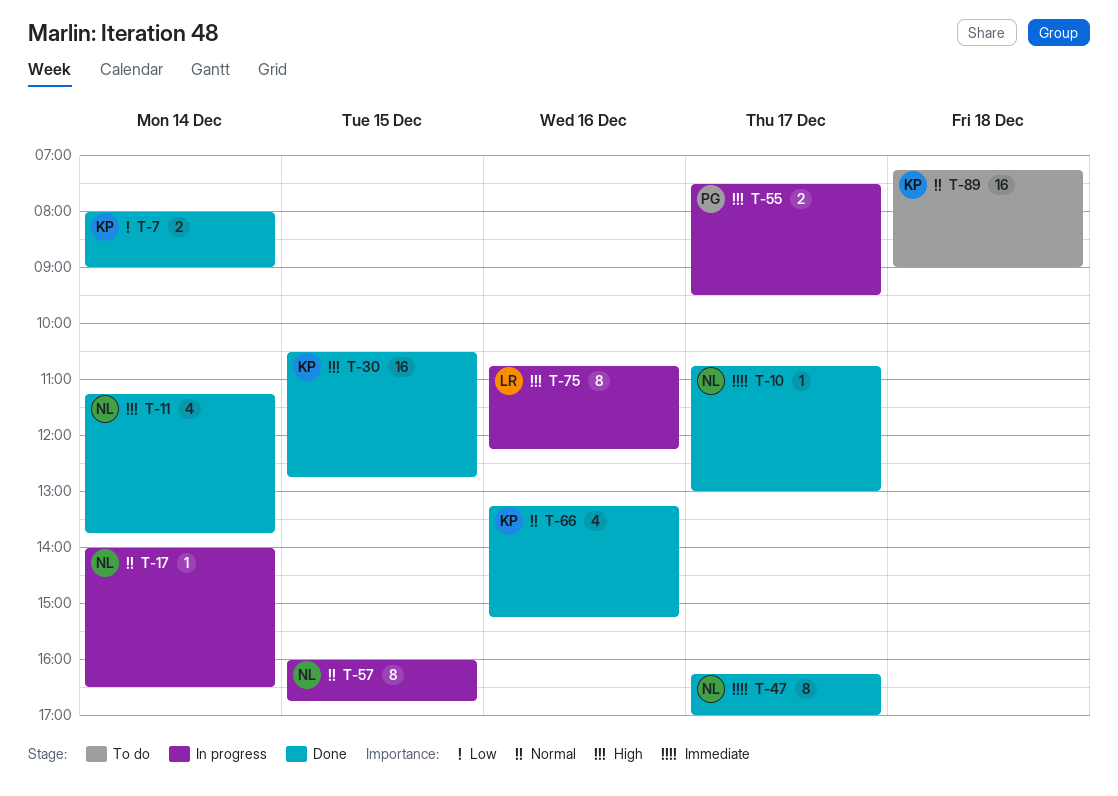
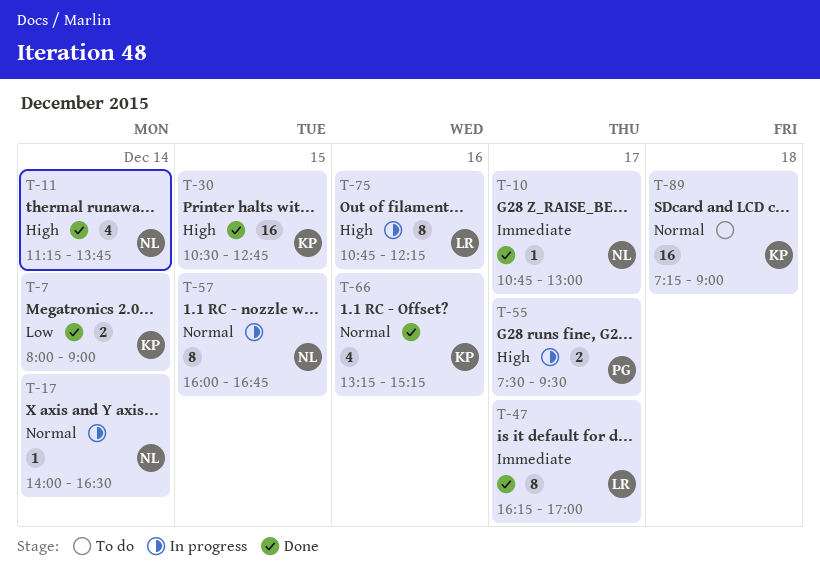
T-47, owner: NL -> LR

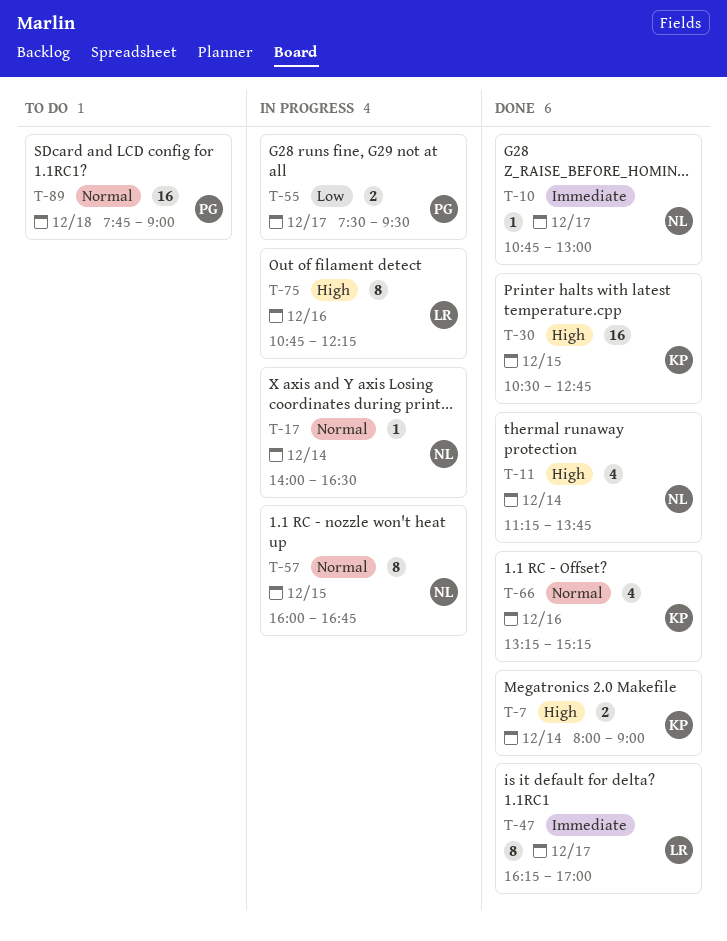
T-7, priority: Low -> High
T-55, priority: High -> Low
T-89, owner: KP -> PG
T-89, begins: 07:15 -> 07:45

